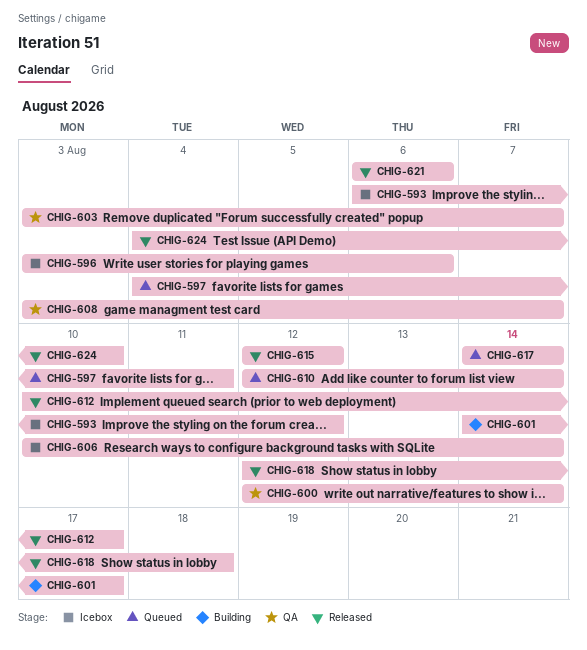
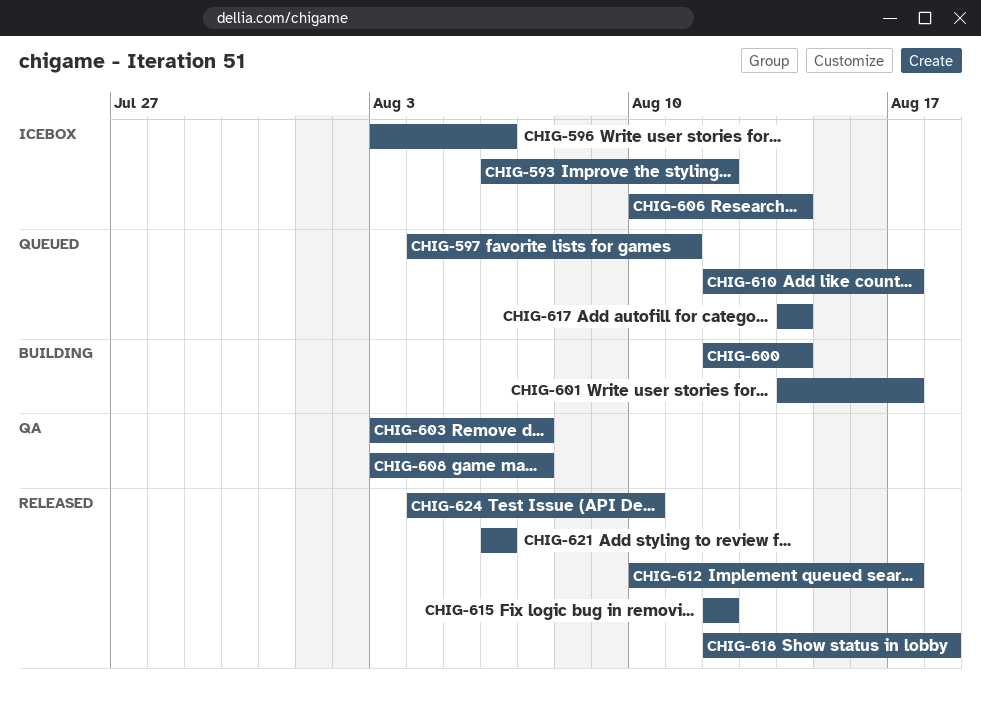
CHIG-600, status: QA -> Building
CHIG-610, due: Aug 14 -> Aug 17

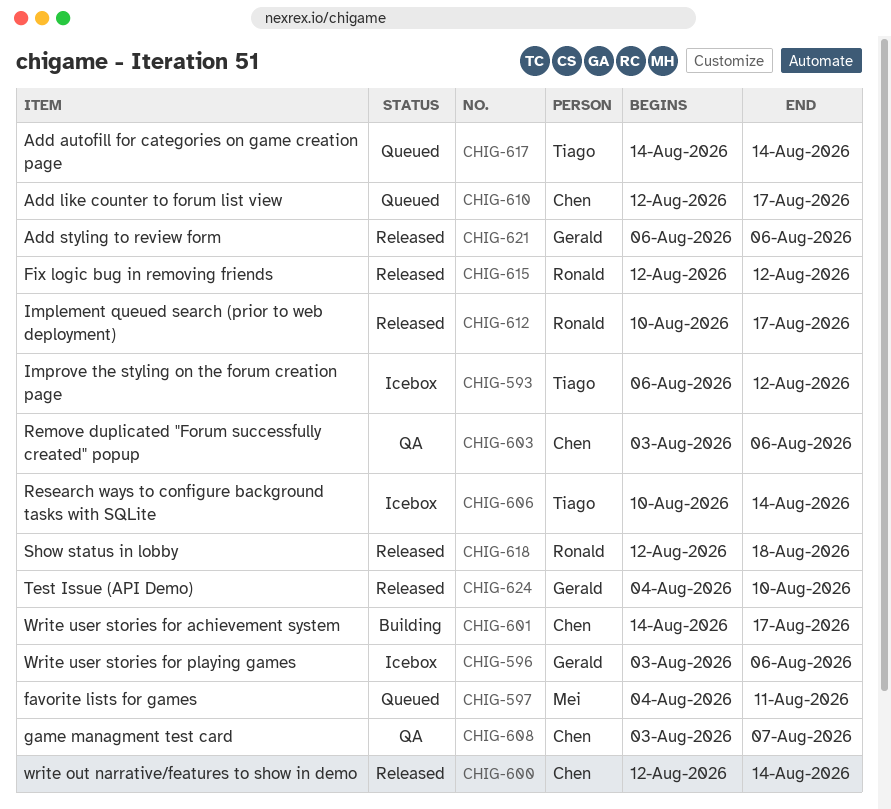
CHIG-600, status: Building -> Released
CHIG-603, due: Aug 7 -> Aug 6

